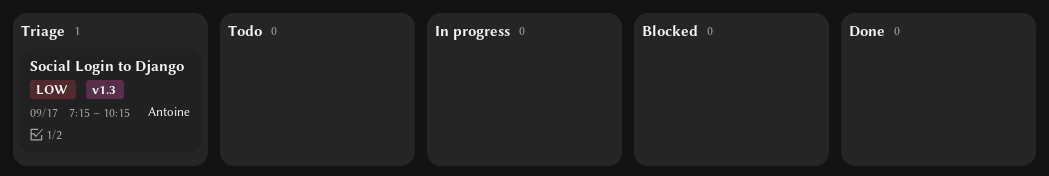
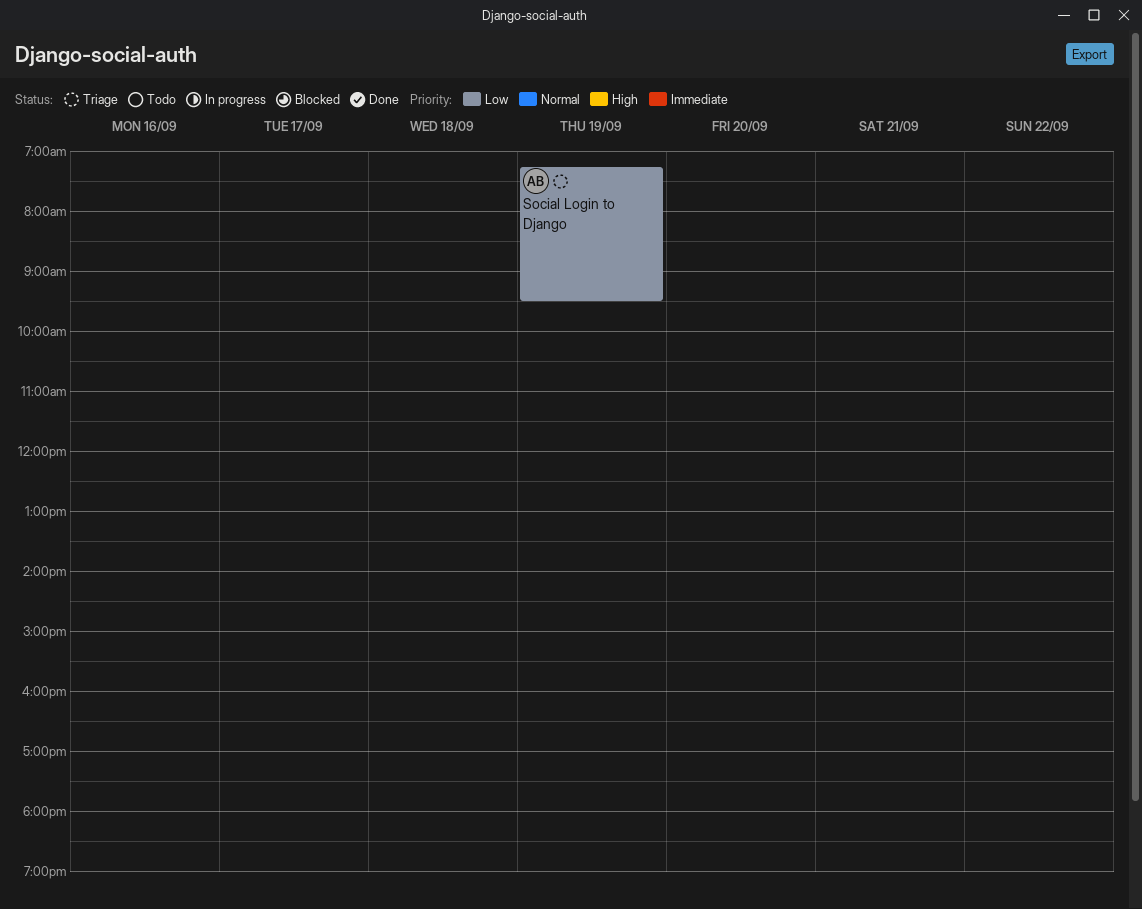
Social Login to Django, day: Sep 17 -> Sep 19
Social Login to Django, ends: 10:15 -> 09:30

